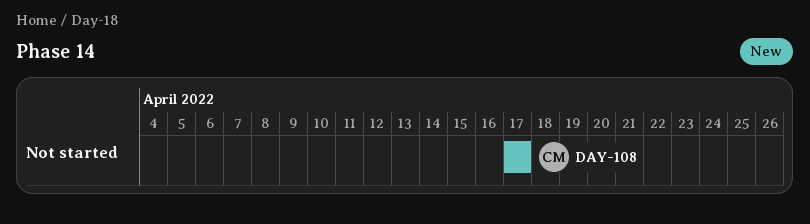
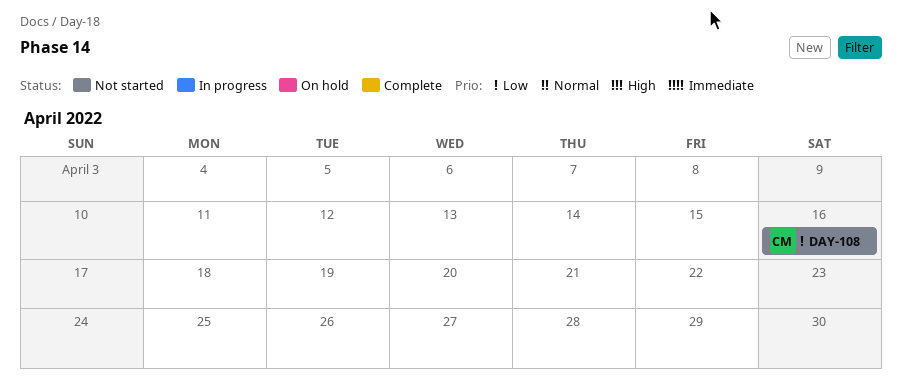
DAY-108, start: Apr 17 -> Apr 16
DAY-108, due: Apr 17 -> Apr 16

